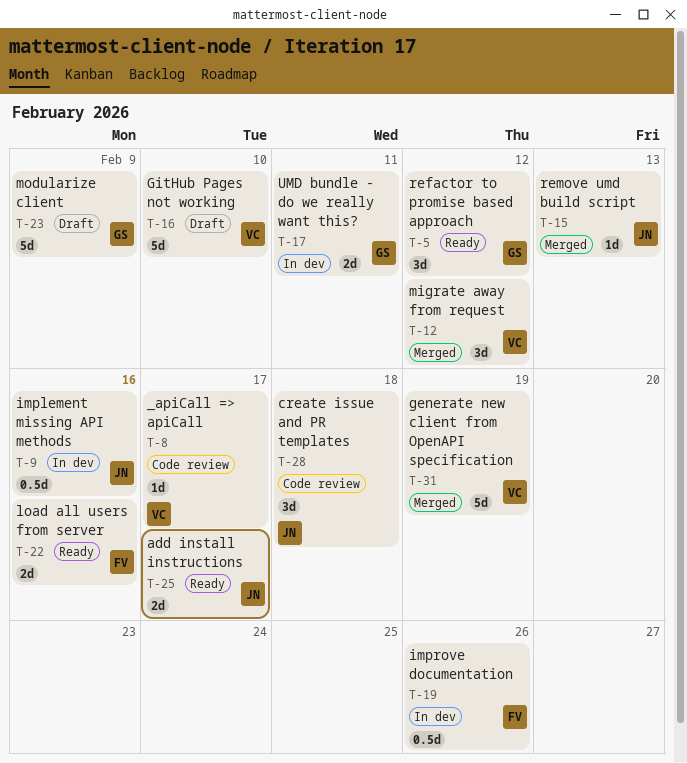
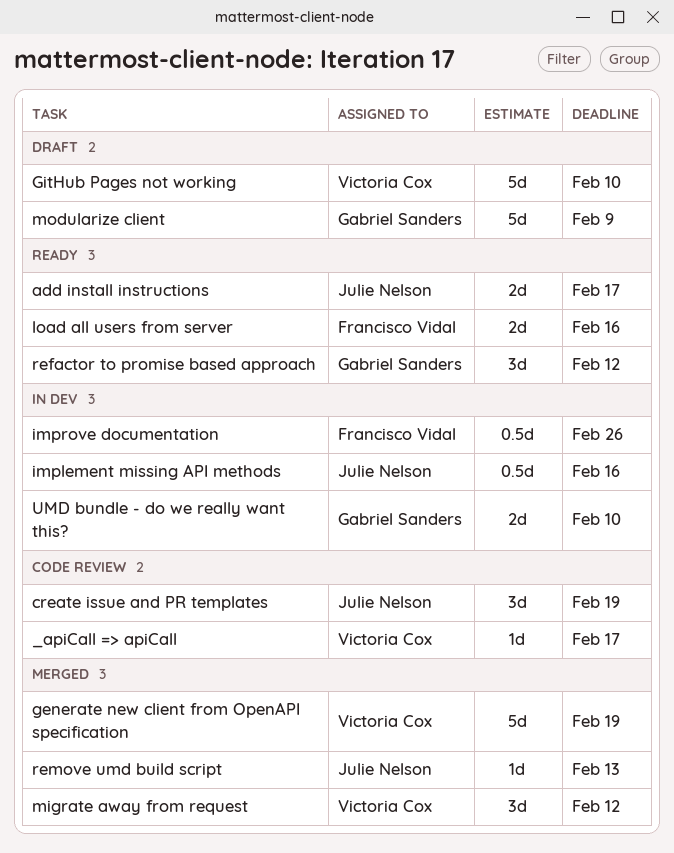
create issue and PR templates, due: Feb 18 -> Feb 19
UMD bundle - do we really want this?, due: Feb 11 -> Feb 10

